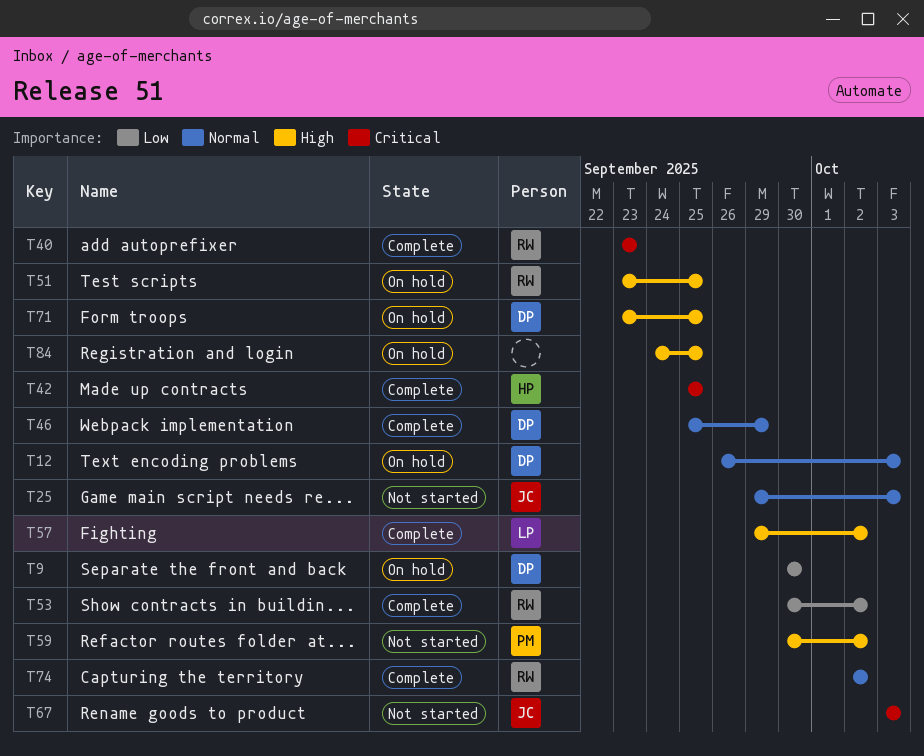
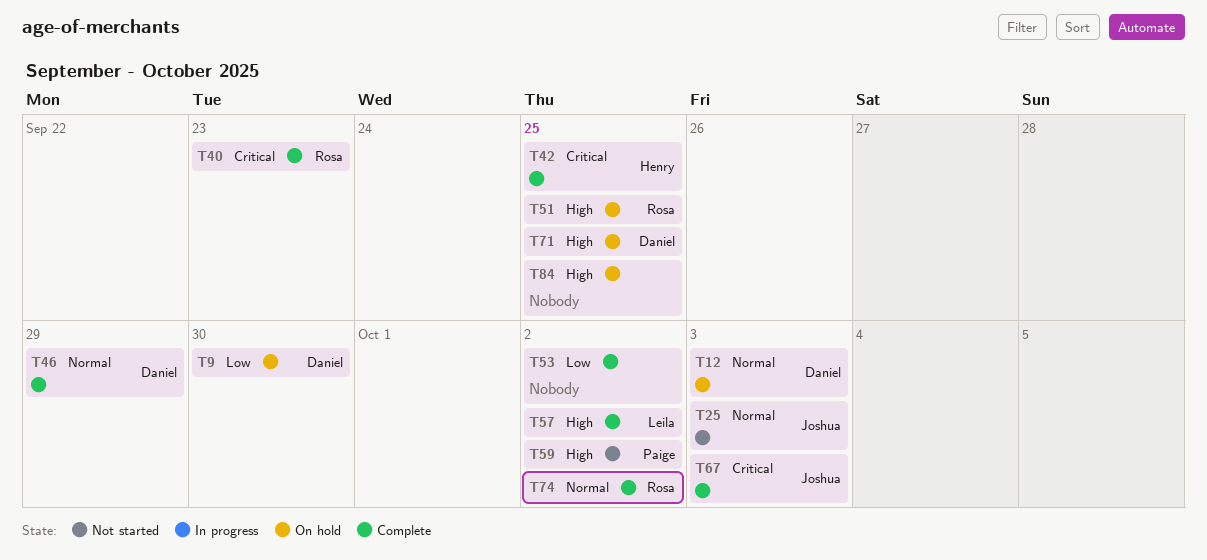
T53, owner: Rosa -> none
T67, status: Not started -> Complete

